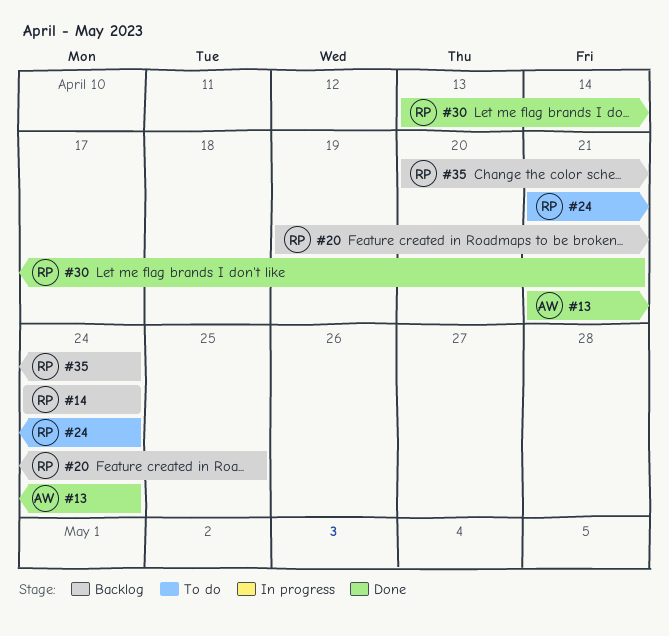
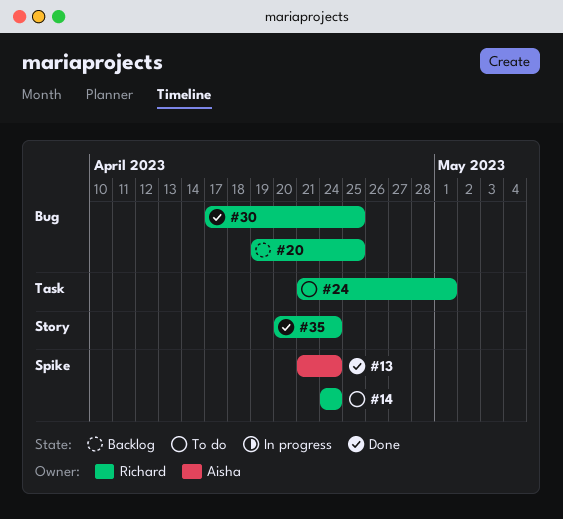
#14, status: Backlog -> To do
#24, due: Apr 24 -> May 1
#30, start: Apr 13 -> Apr 17
#30, due: Apr 21 -> Apr 25
#35, status: Backlog -> Done

